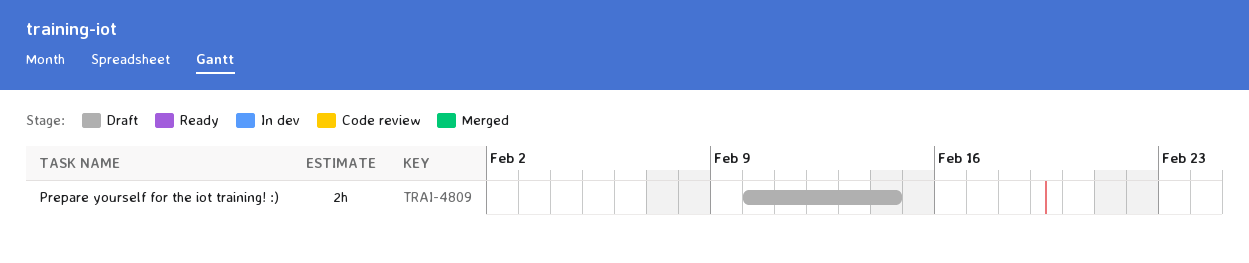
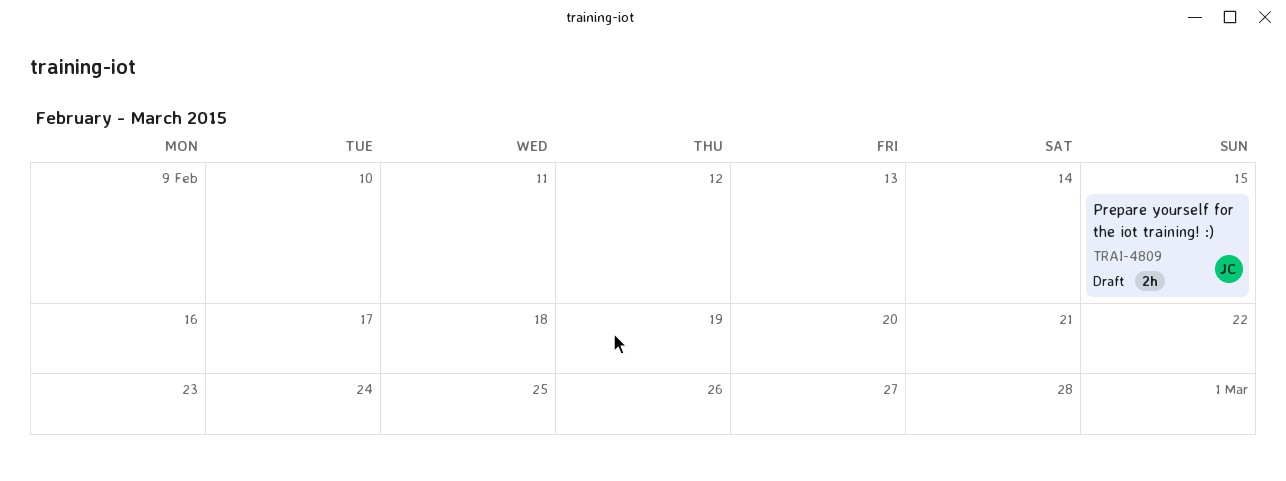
TRAI-4809, due: Feb 14 -> Feb 15

